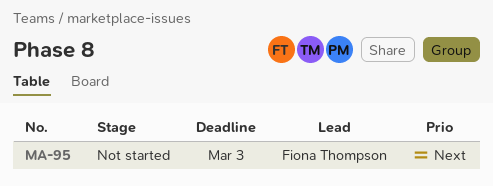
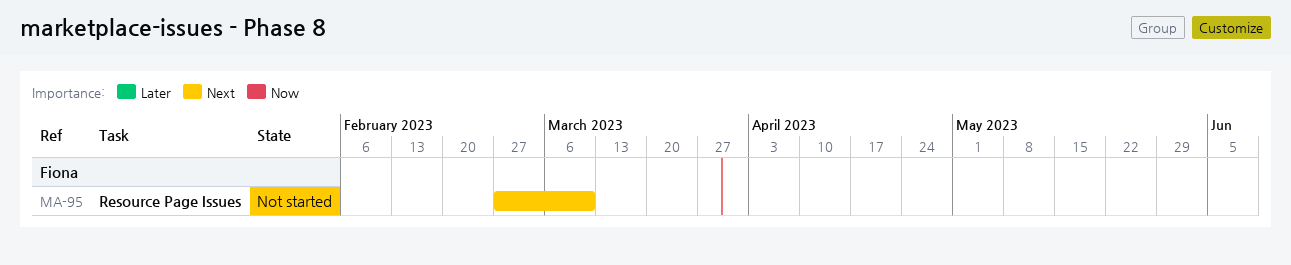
MA-95, due: Mar 3 -> Mar 10

